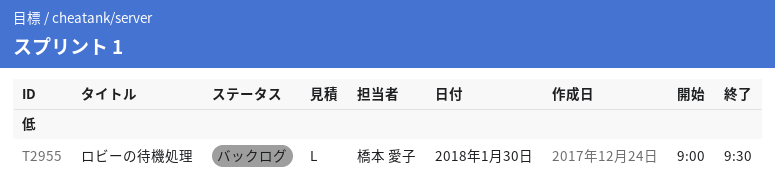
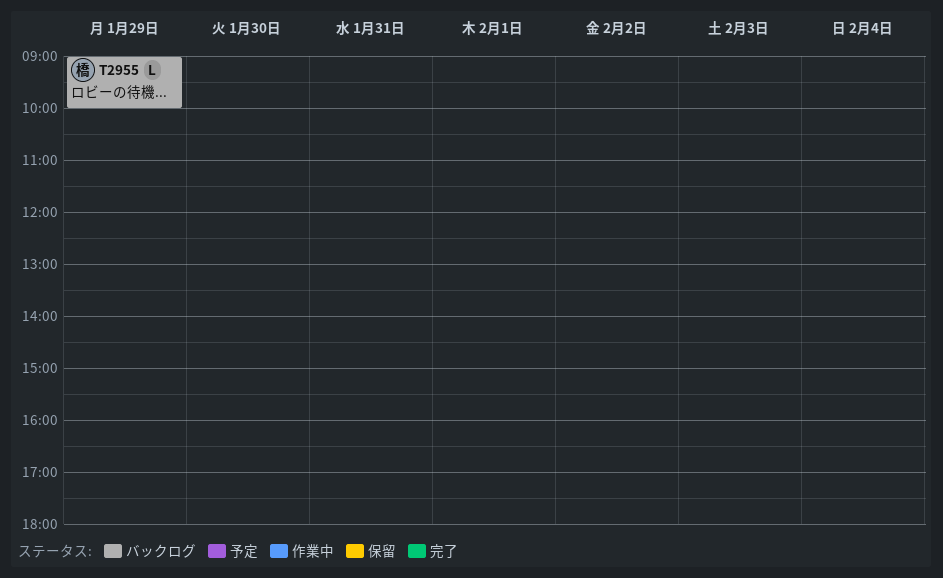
T2955, day: Jan 30 -> Jan 29
T2955, ends: 09:30 -> 10:00

